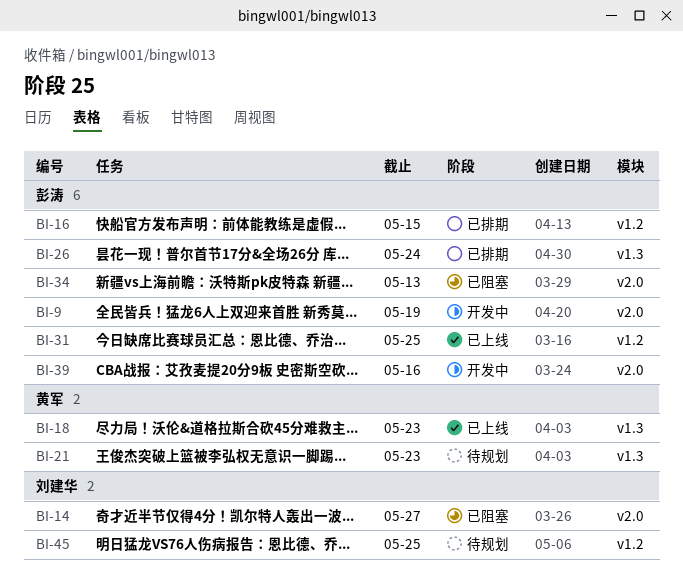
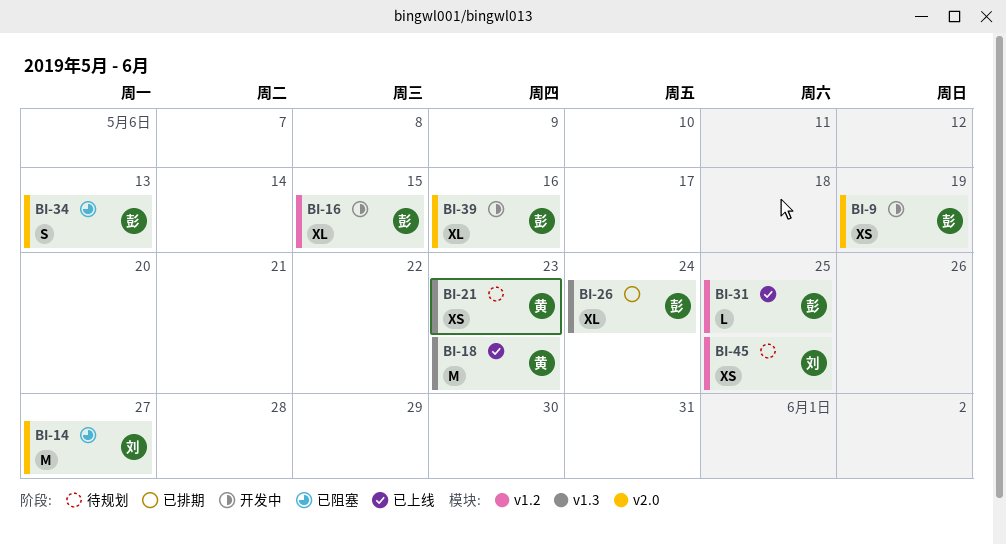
BI-16, status: 已排期 -> 开发中

